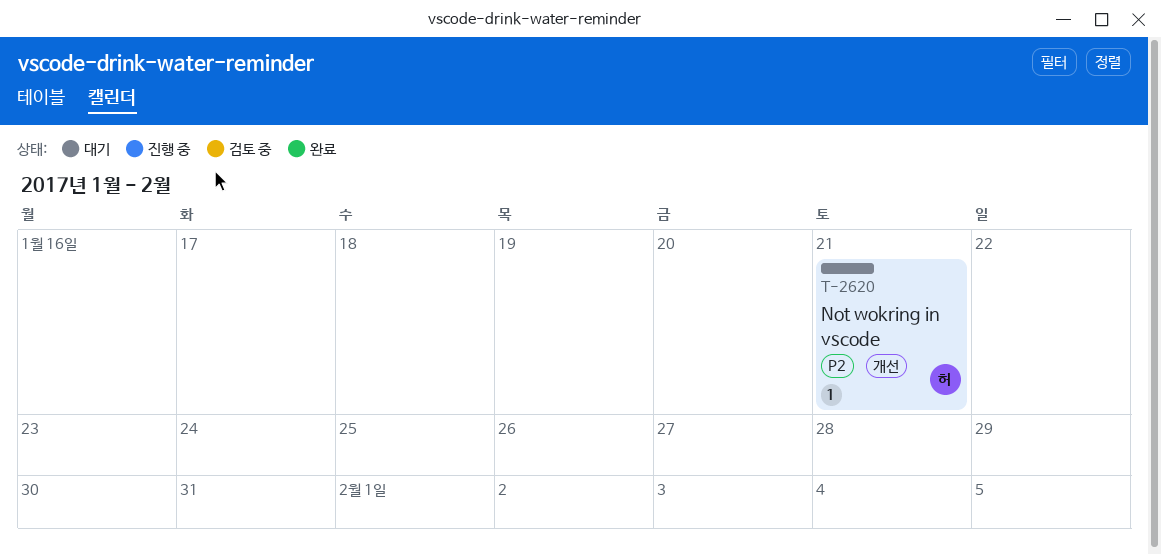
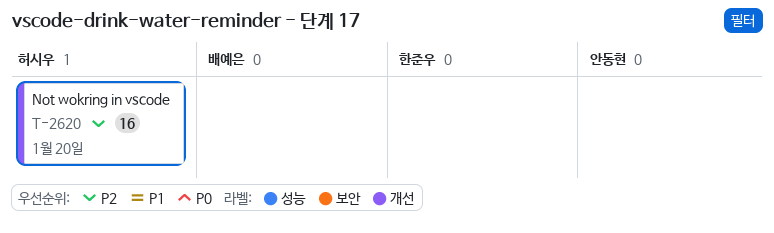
T-2620, estimate: 1 -> 16
T-2620, due: Jan 21 -> Jan 20

